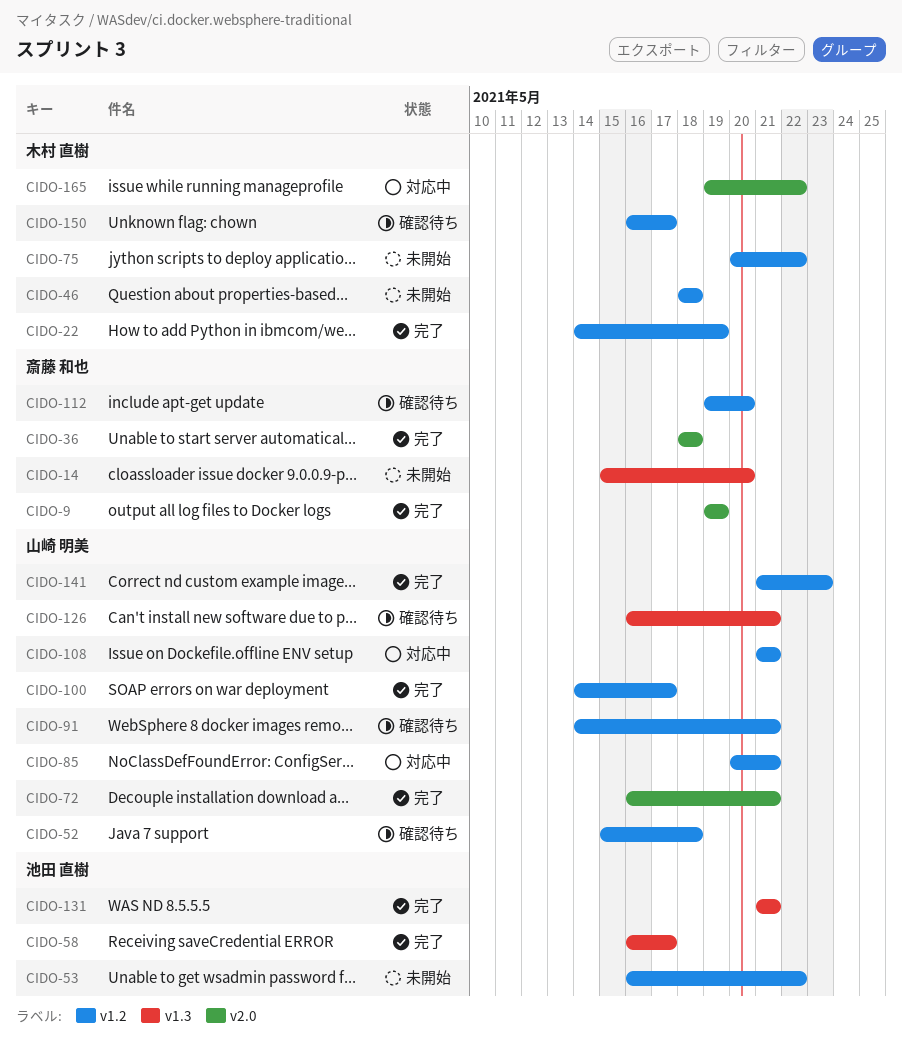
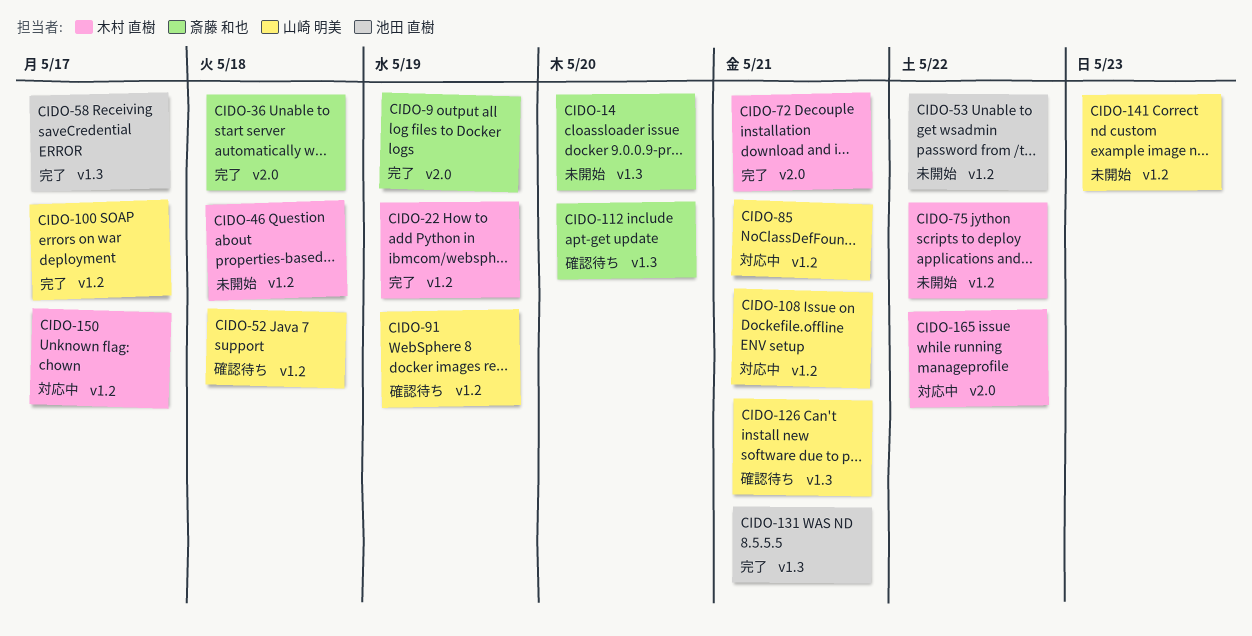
CIDO-72, owner: 山崎 明美 -> 木村 直樹
CIDO-91, due: May 21 -> May 19
CIDO-112, label: v1.2 -> v1.3
CIDO-141, status: 完了 -> 未開始
CIDO-150, status: 確認待ち -> 対応中

